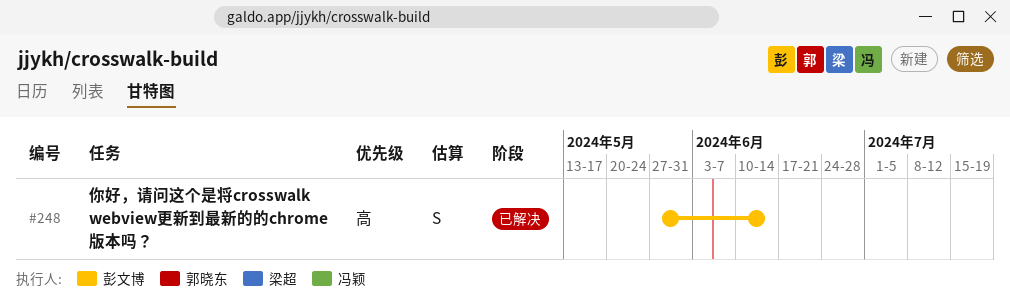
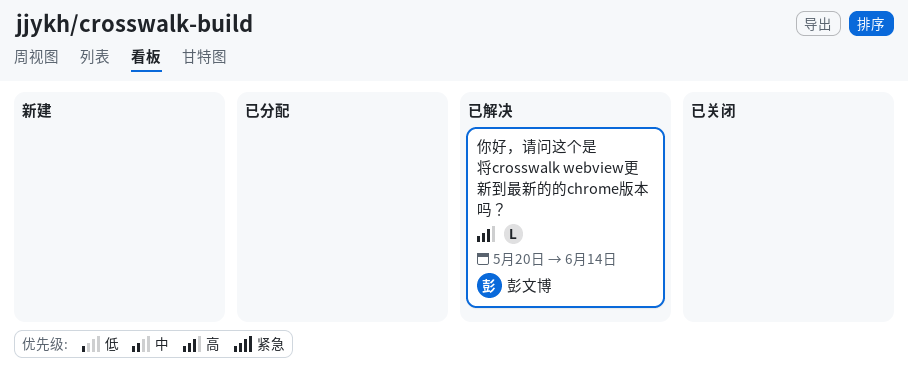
你好，请问这个是将crosswalk webview更新到最新的的chrome版本吗？, estimate: S -> L
你好，请问这个是将crosswalk webview更新到最新的的chrome版本吗？, start: May 27 -> May 20

